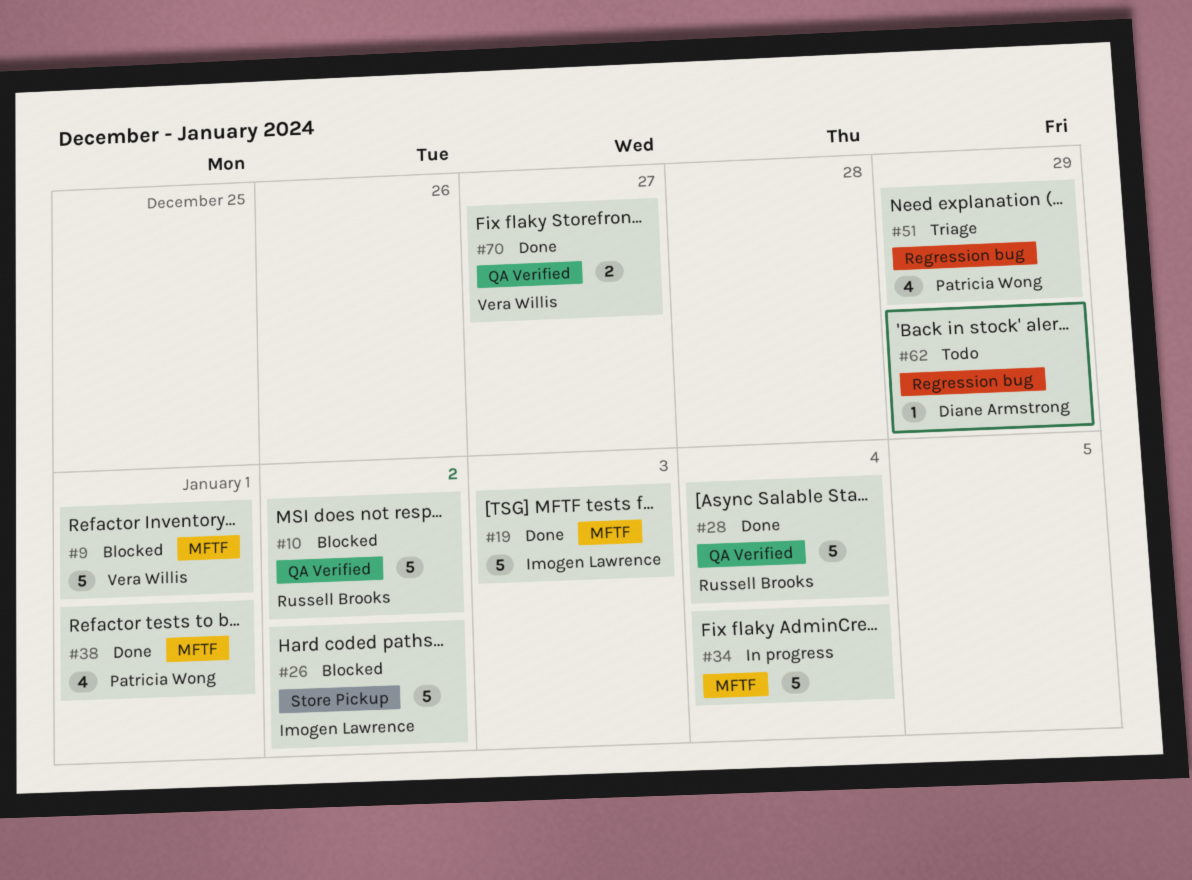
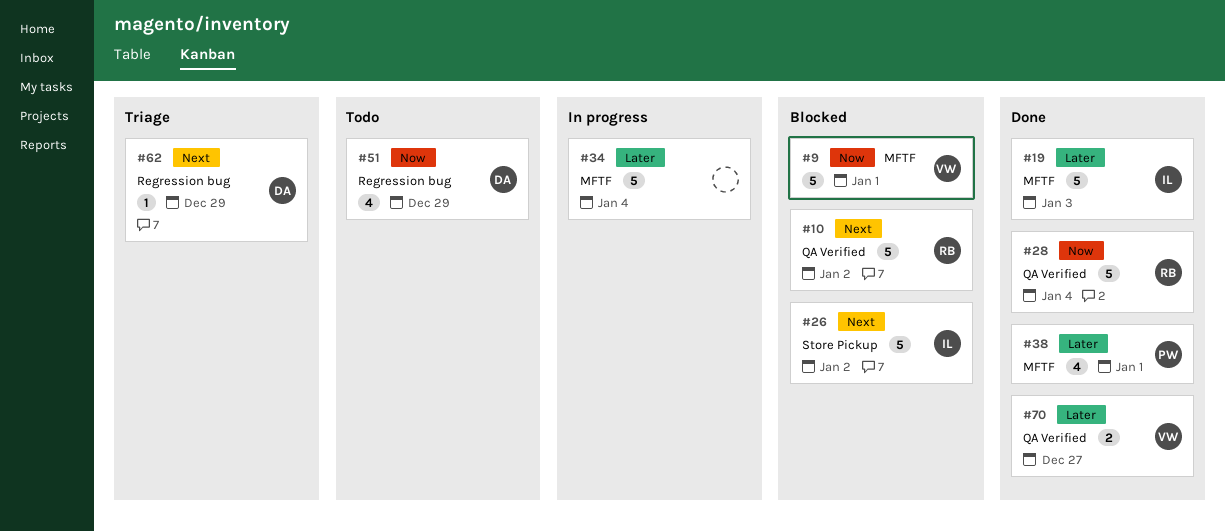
#51, status: Triage -> Todo
#51, owner: Patricia Wong -> Diane Armstrong
#62, status: Todo -> Triage

